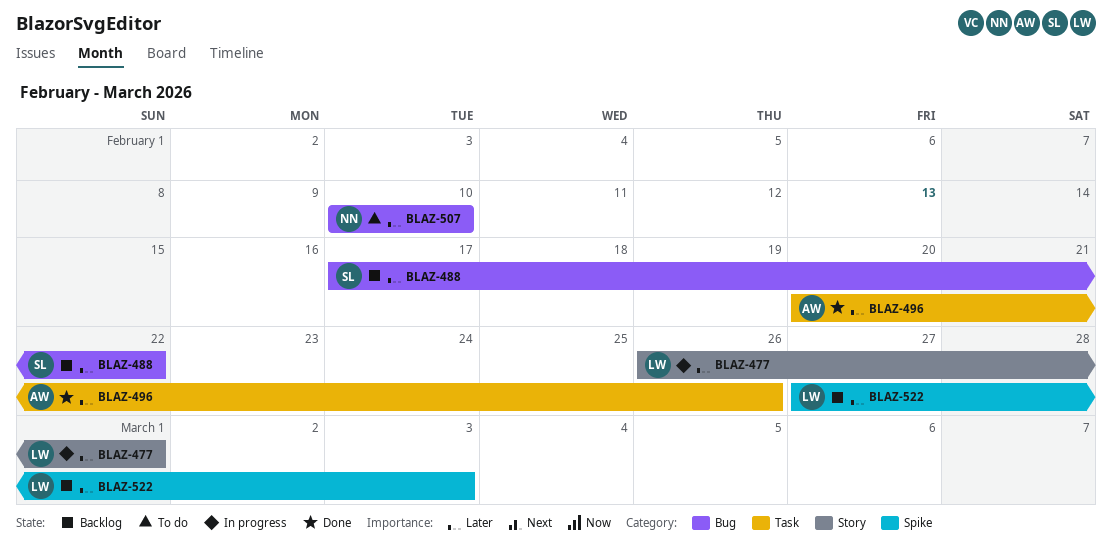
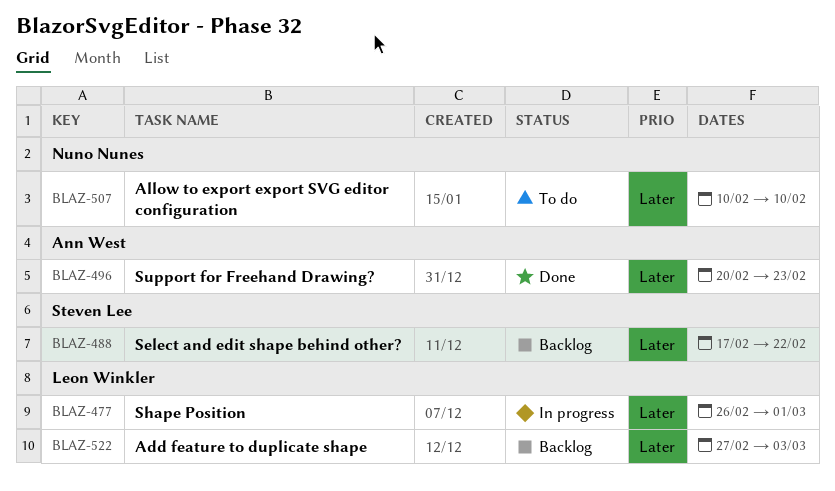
BLAZ-496, due: Feb 26 -> Feb 23

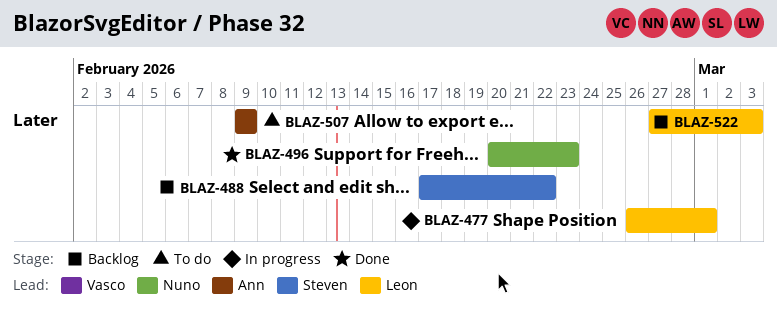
BLAZ-496, owner: Ann West -> Nuno Nunes
BLAZ-507, owner: Nuno Nunes -> Ann West
BLAZ-507, start: Feb 10 -> Feb 9
BLAZ-507, due: Feb 10 -> Feb 9

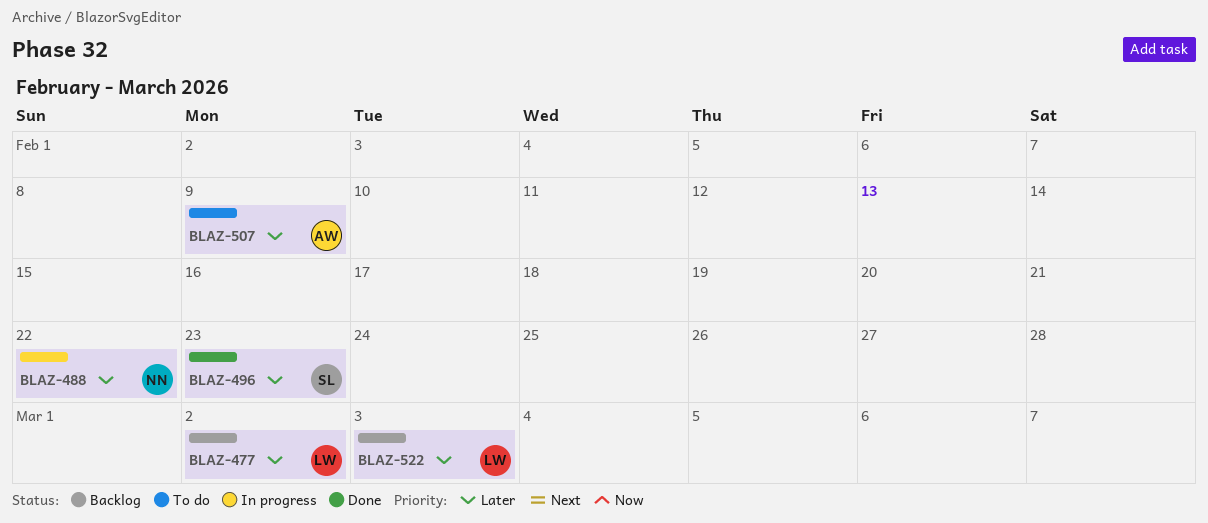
BLAZ-477, status: In progress -> Backlog
BLAZ-477, due: Mar 1 -> Mar 2
BLAZ-488, status: Backlog -> In progress
BLAZ-488, owner: Steven -> Nuno
BLAZ-496, owner: Nuno -> Steven

